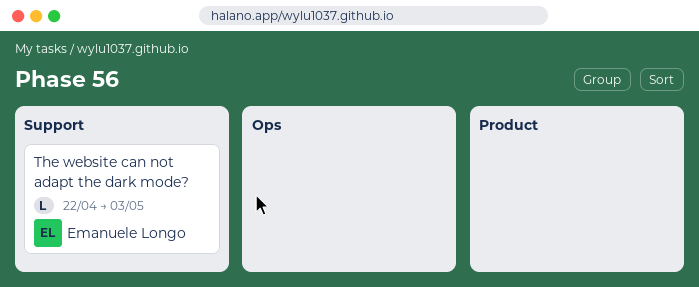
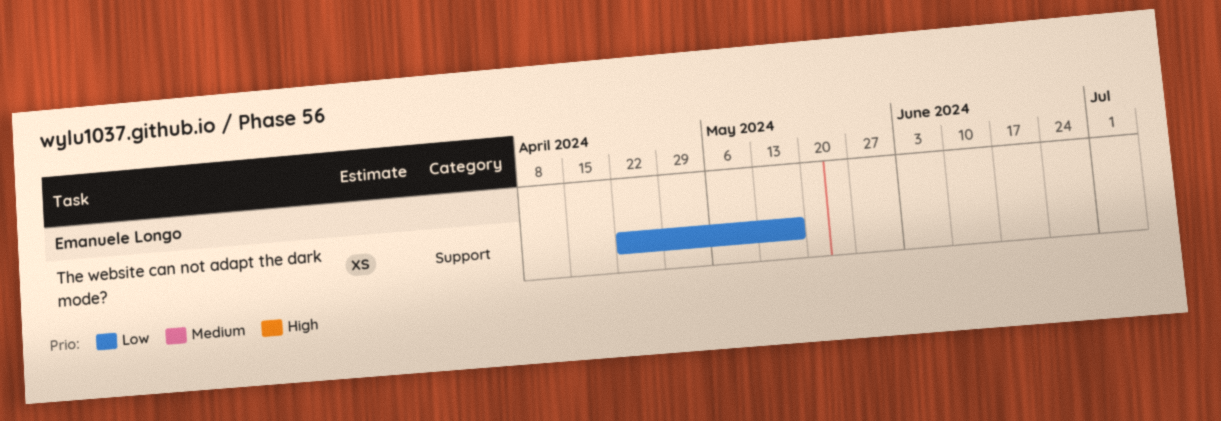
The website can not adapt the dark mode?, estimate: L -> XS
The website can not adapt the dark mode?, due: May 3 -> May 17

